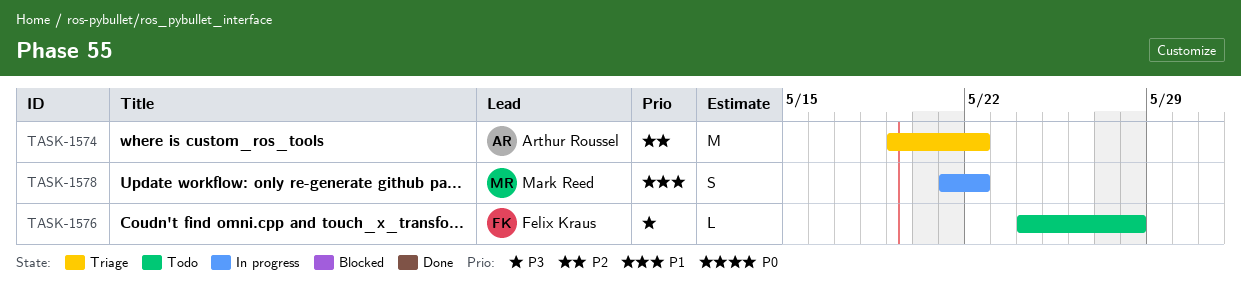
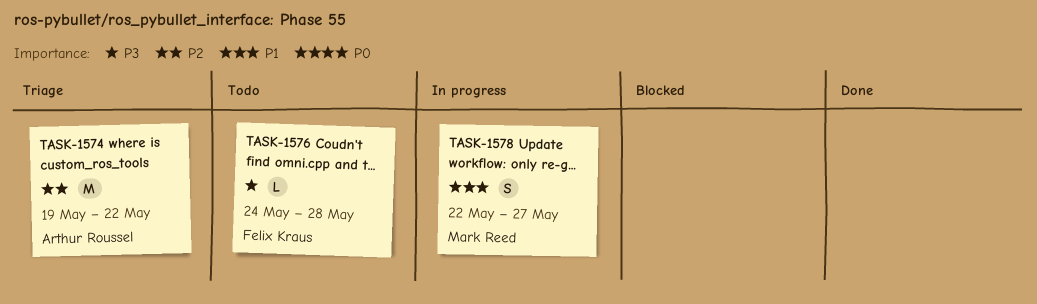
TASK-1578, start: May 21 -> May 22
TASK-1578, due: May 22 -> May 27

